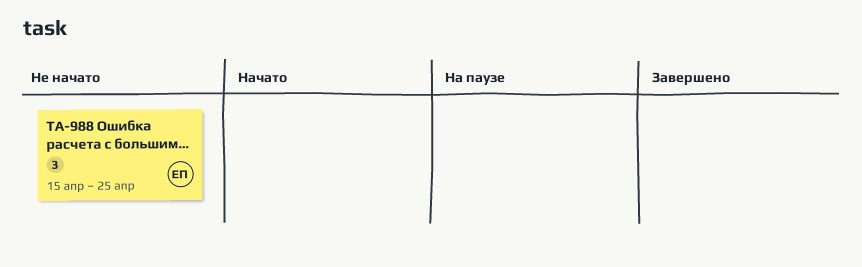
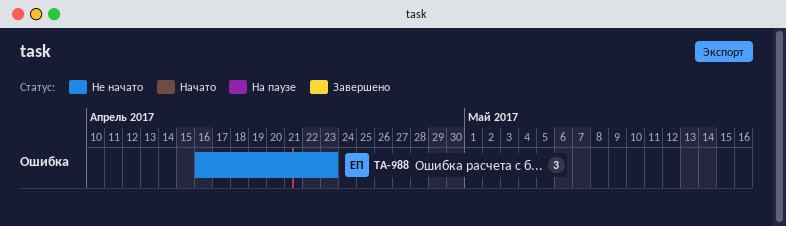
TA-988, start: Apr 15 -> Apr 16
TA-988, due: Apr 25 -> Apr 23

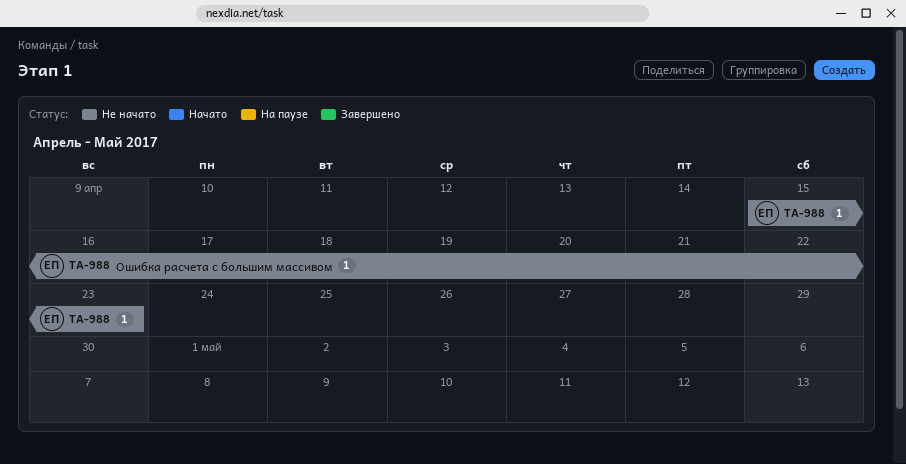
TA-988, estimate: 3 -> 1
TA-988, start: Apr 16 -> Apr 15

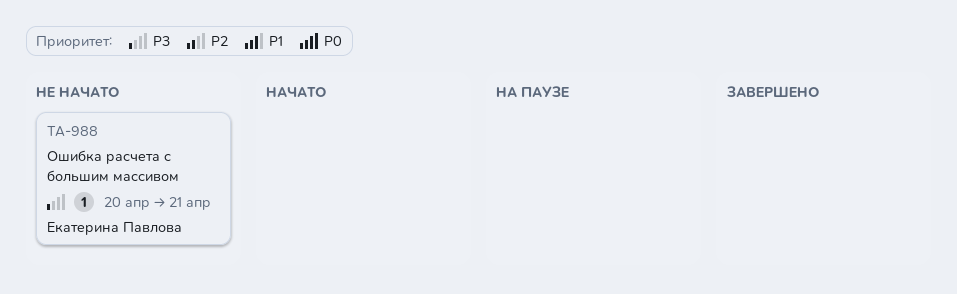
TA-988, start: Apr 15 -> Apr 20
TA-988, due: Apr 23 -> Apr 21

